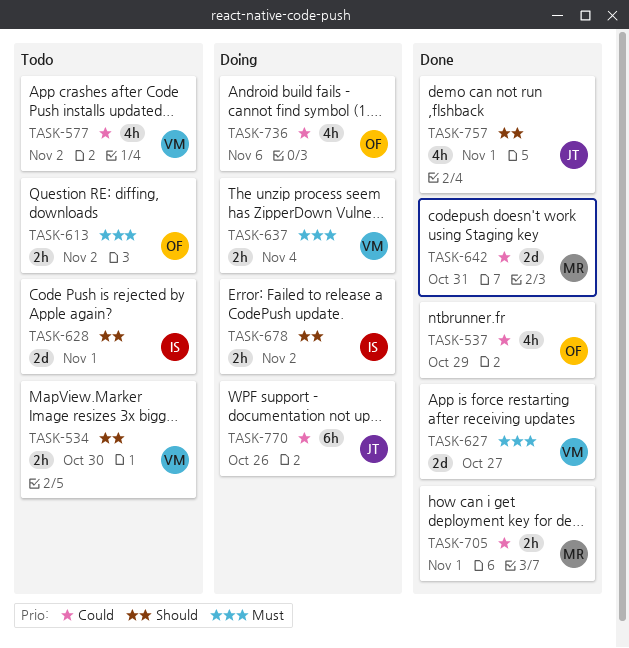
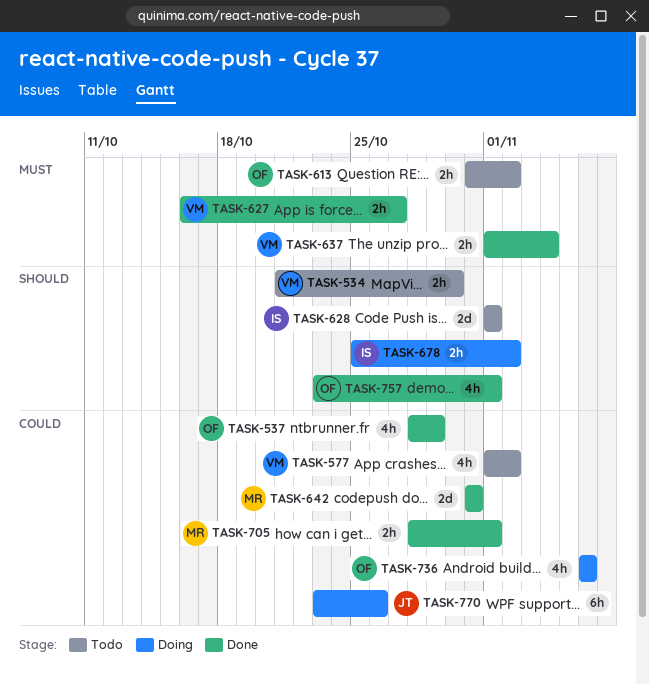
TASK-627, estimate: 2d -> 2h
TASK-637, status: Doing -> Done
TASK-757, owner: JT -> OF

